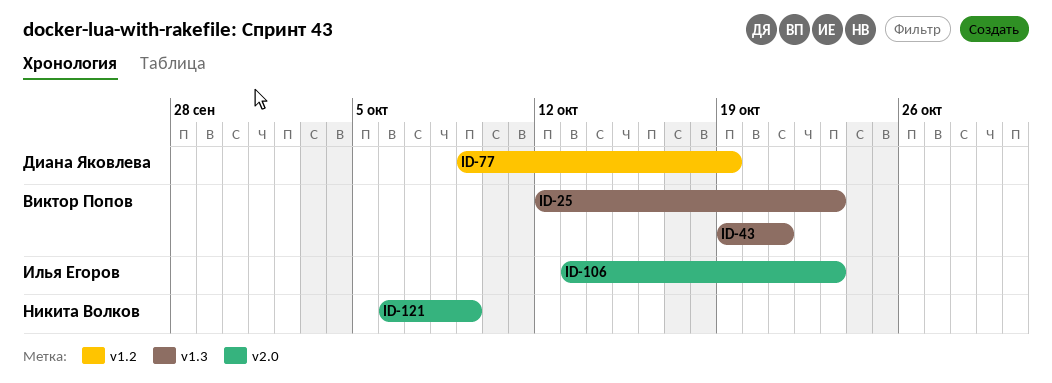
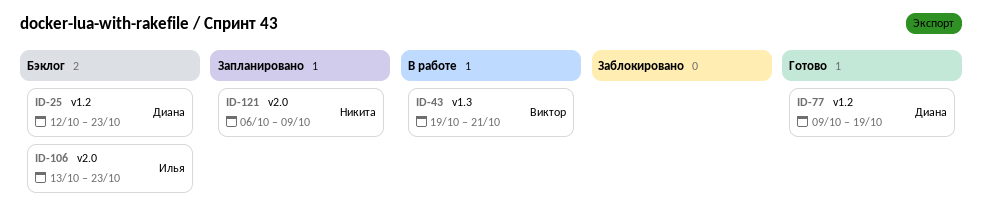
ID-25, owner: Виктор Попов -> Диана Яковлева
ID-25, label: v1.3 -> v1.2

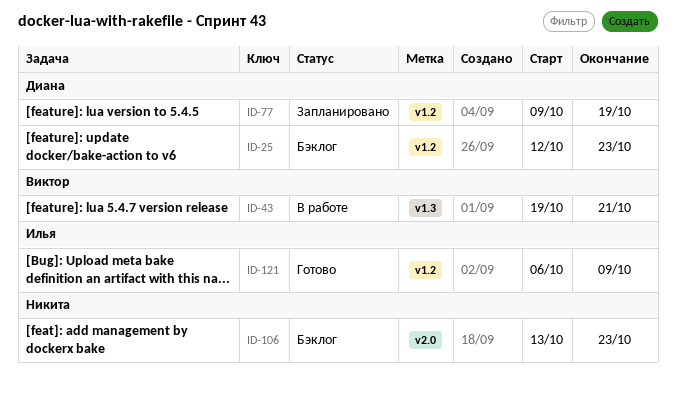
ID-77, status: Готово -> Запланировано
ID-106, owner: Илья -> Никита
ID-121, status: Запланировано -> Готово
ID-121, owner: Никита -> Илья
ID-121, label: v2.0 -> v1.2

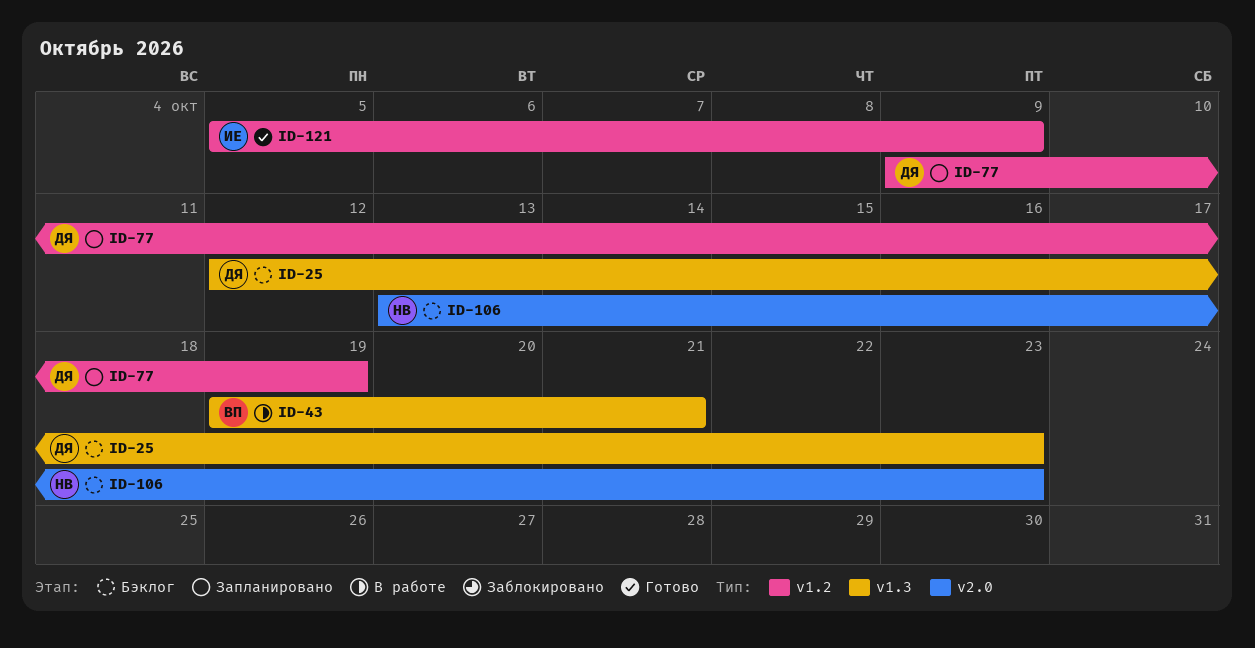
ID-25, label: v1.2 -> v1.3
ID-121, start: Oct 6 -> Oct 5

